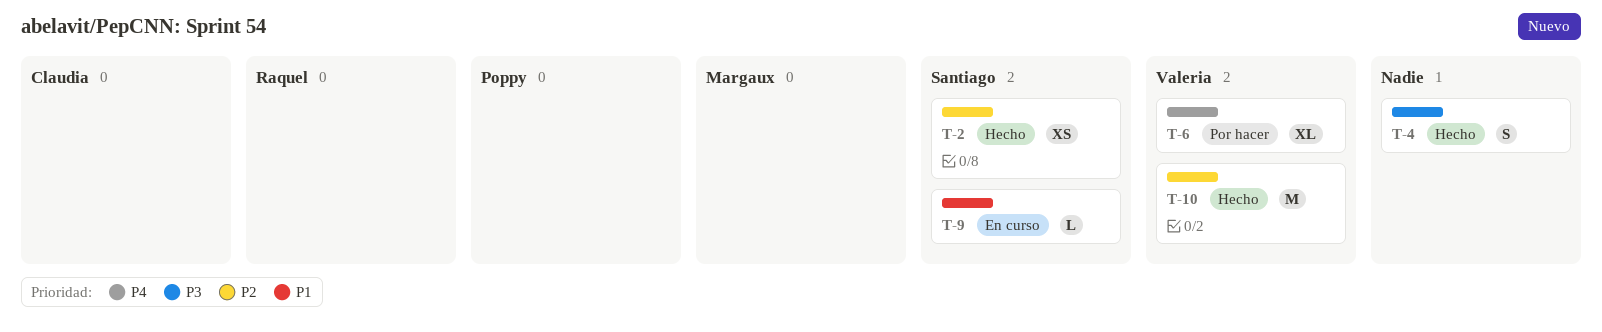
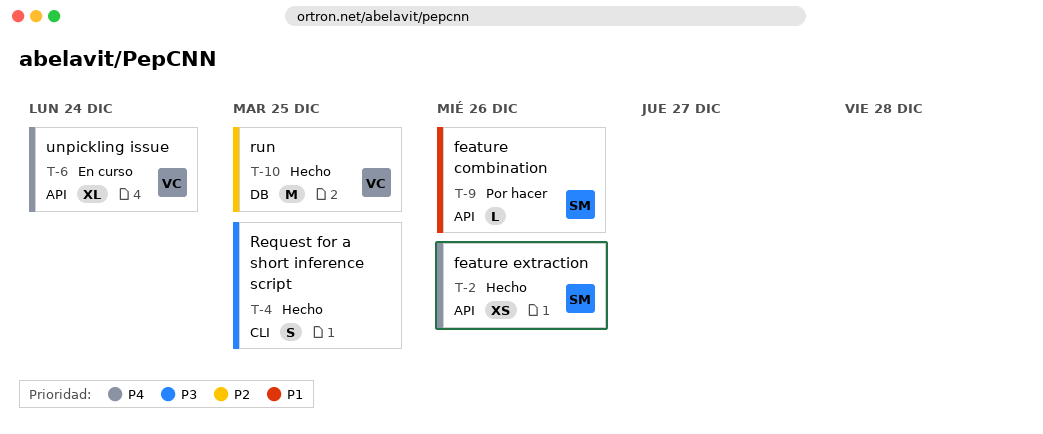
T-2, priority: P2 -> P4
T-6, status: Por hacer -> En curso
T-9, status: En curso -> Por hacer

